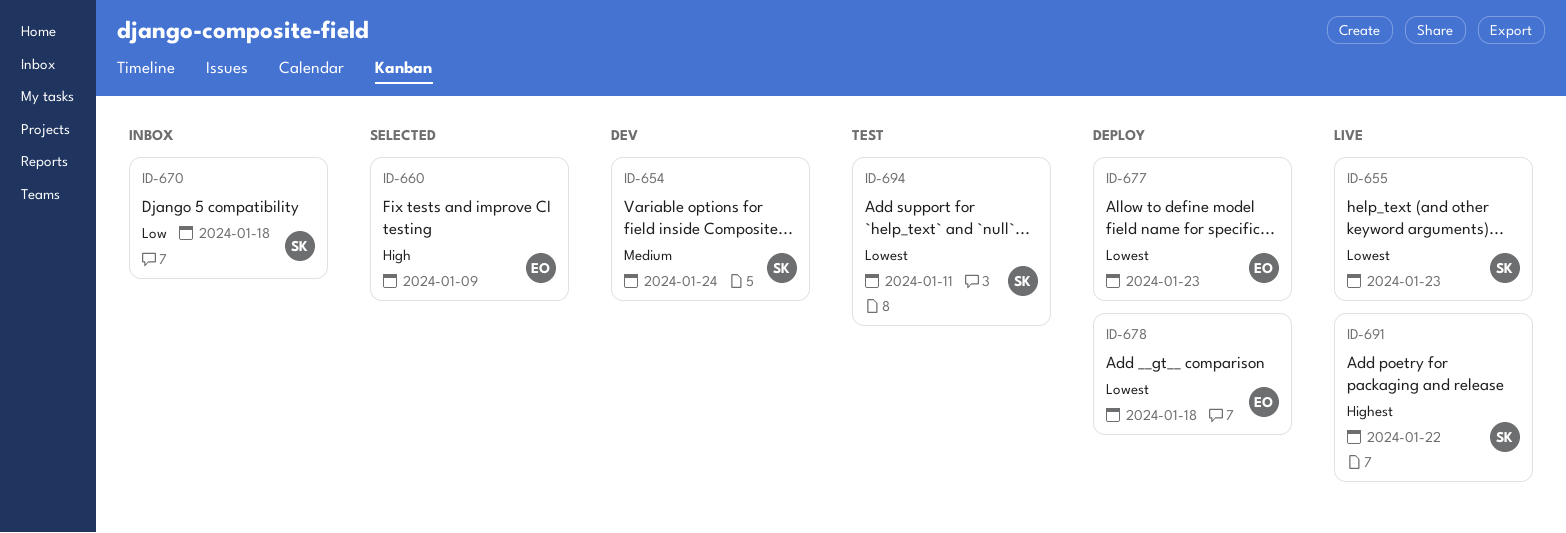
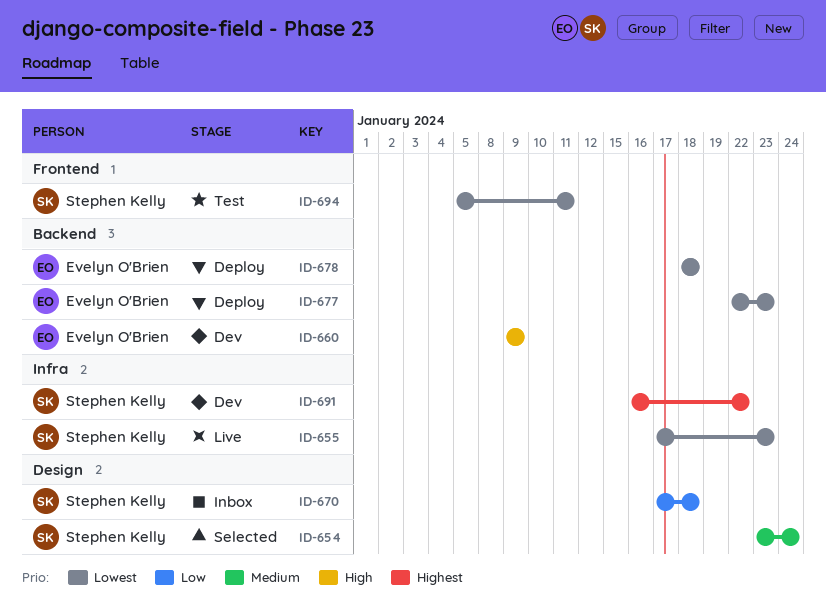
ID-654, status: Dev -> Selected
ID-660, status: Selected -> Dev
ID-691, status: Live -> Dev

